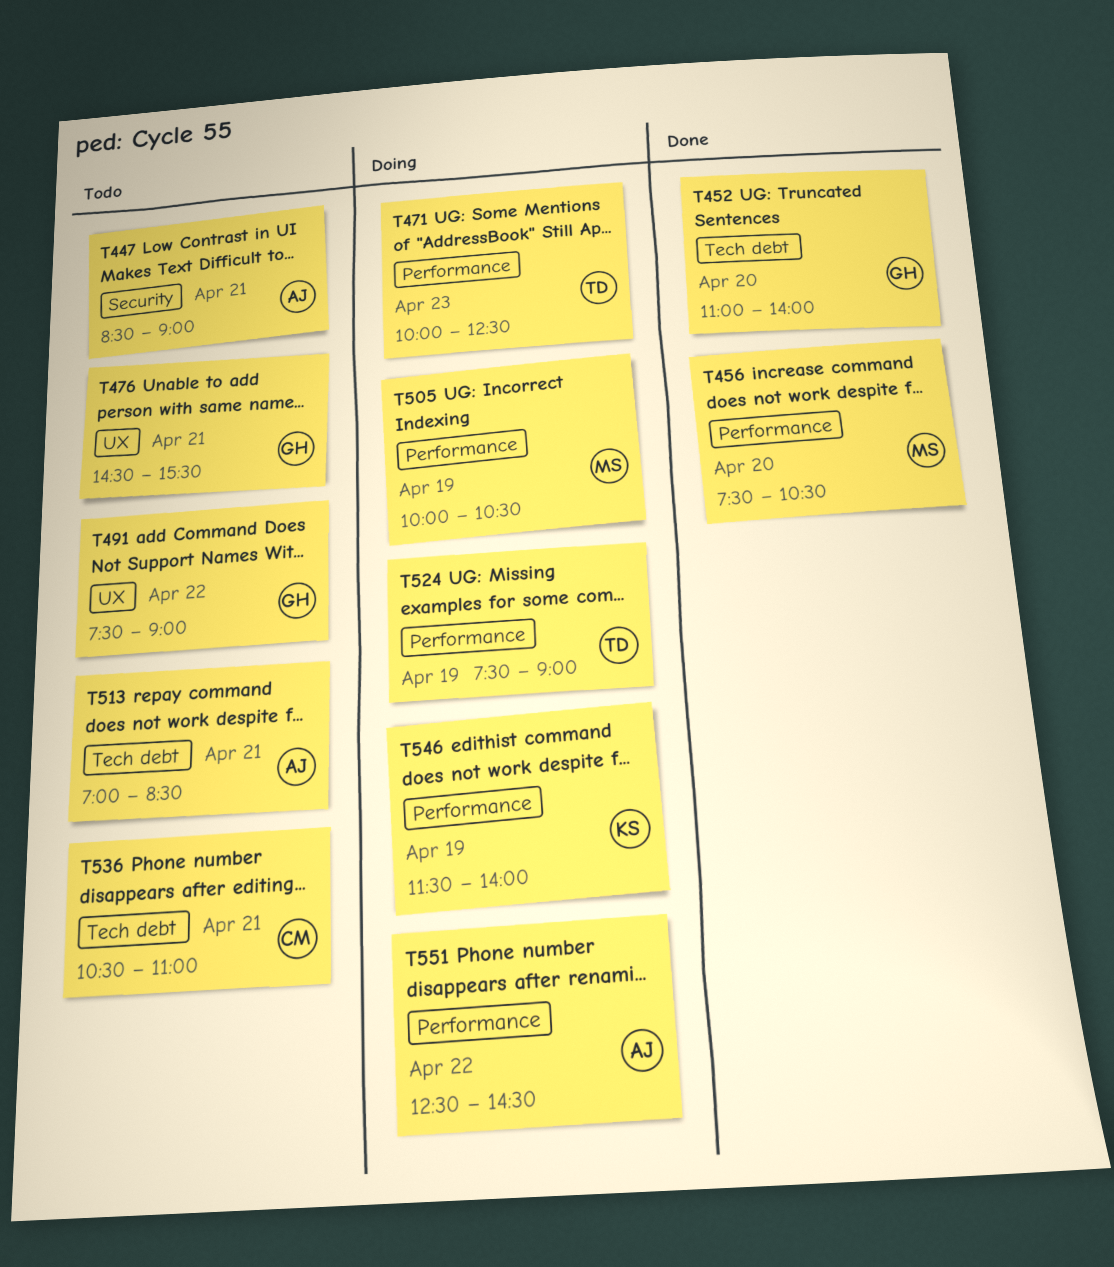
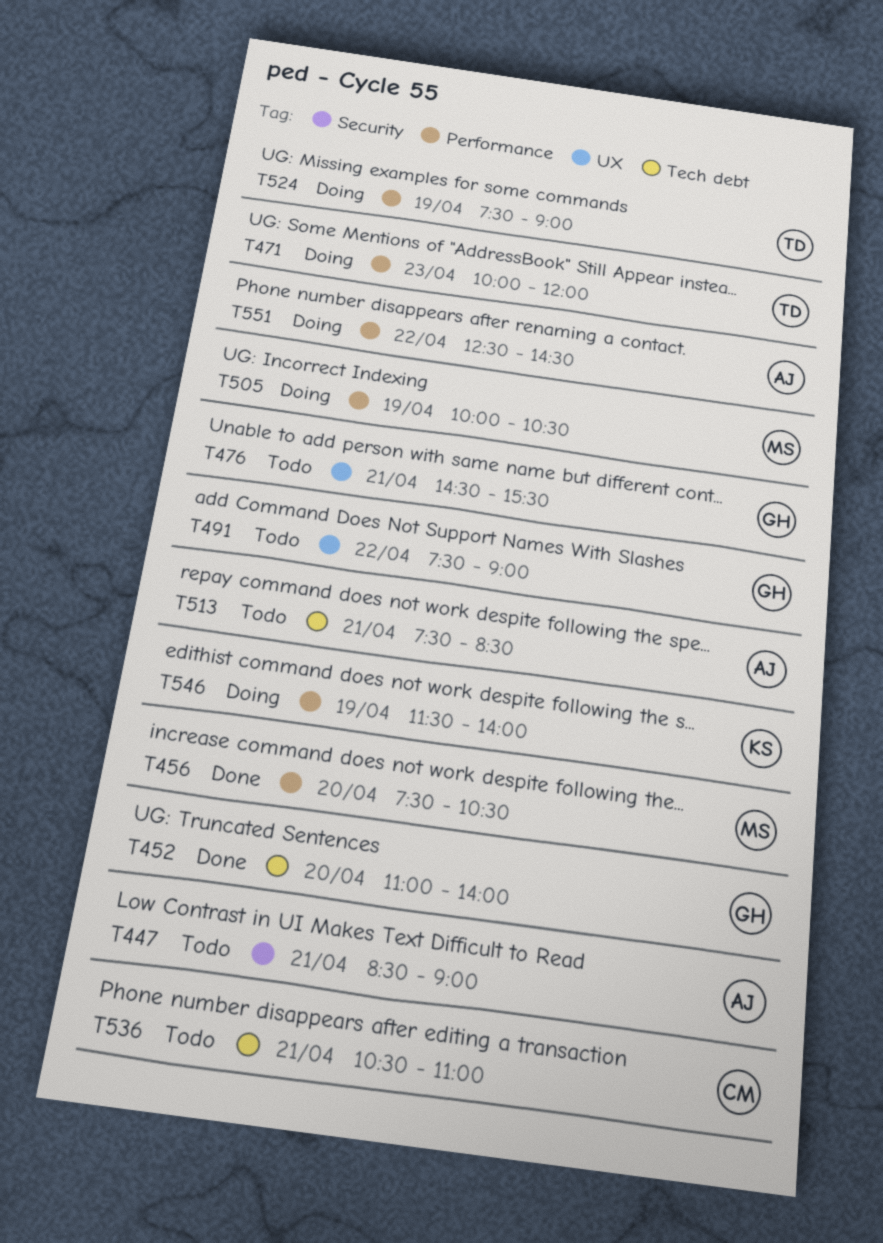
T471, ends: 12:30 -> 12:00
T513, begins: 07:00 -> 07:30

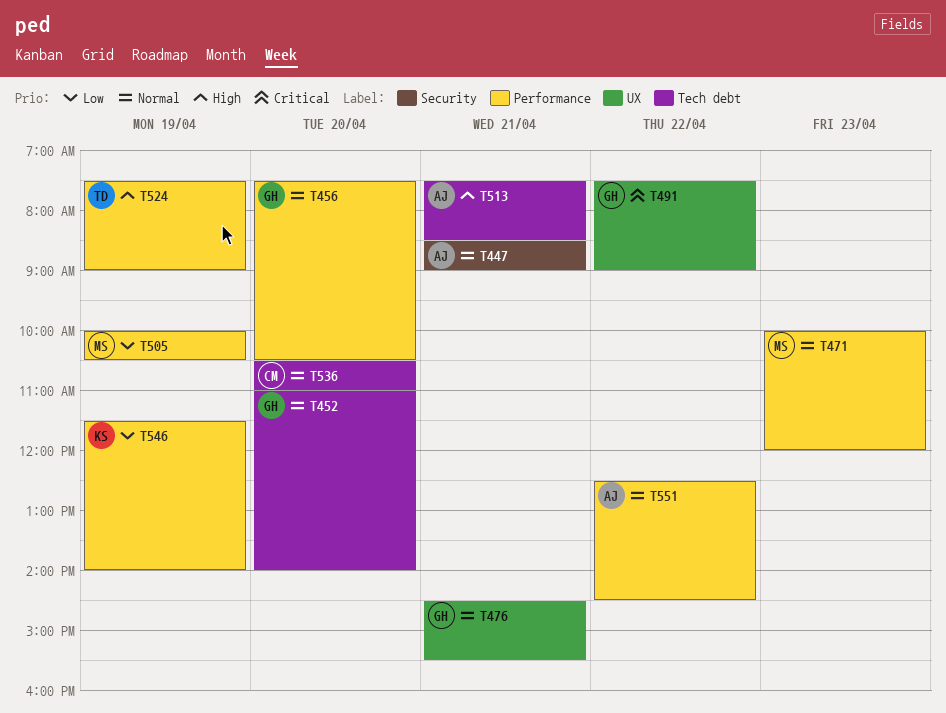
T456, owner: MS -> GH
T471, owner: TD -> MS
T536, day: Apr 21 -> Apr 20

